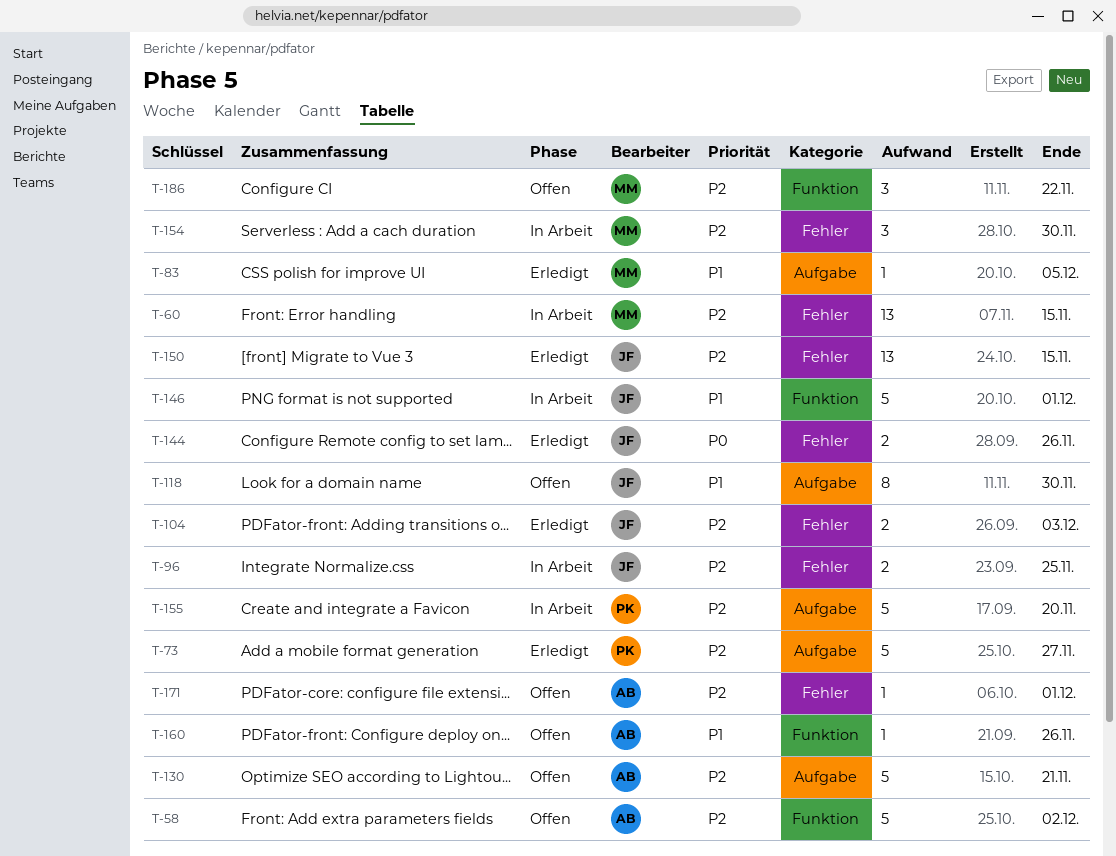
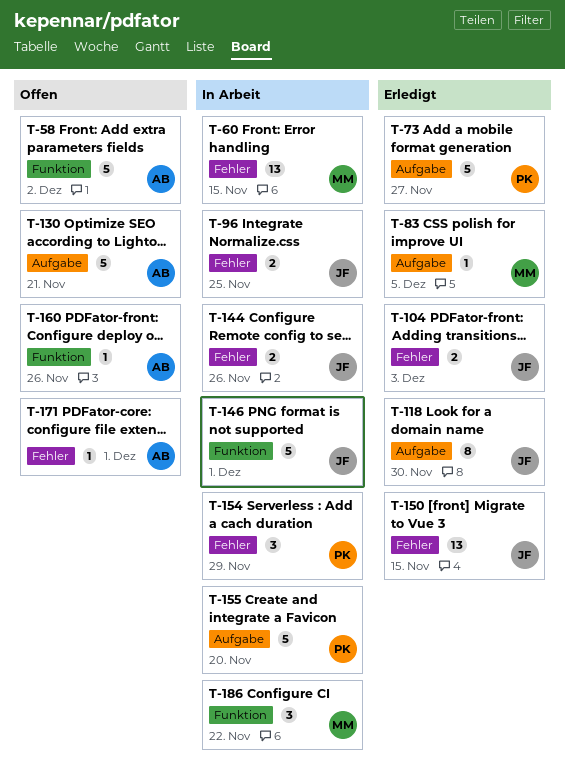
T-118, status: Offen -> Erledigt
T-144, status: Erledigt -> In Arbeit
T-154, owner: MM -> PK
T-154, due: Nov 30 -> Nov 29
T-186, status: Offen -> In Arbeit

